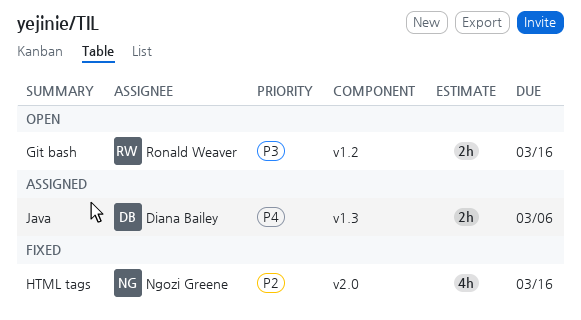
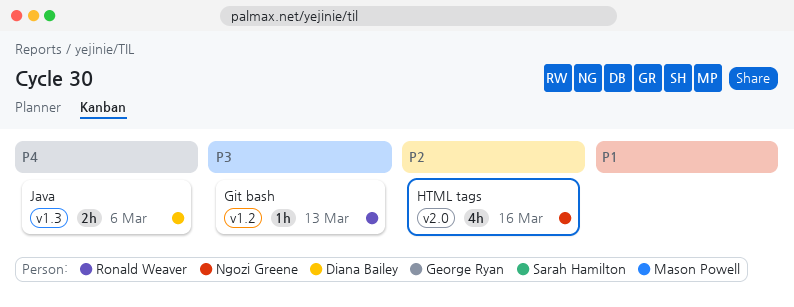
Git bash, estimate: 2h -> 1h
Git bash, due: Mar 16 -> Mar 13

